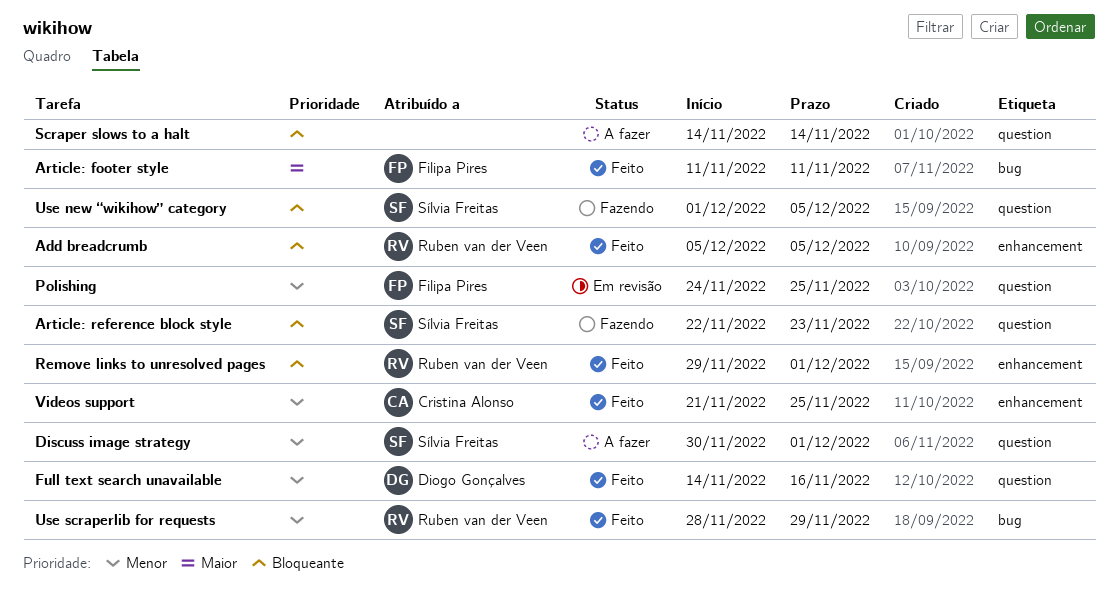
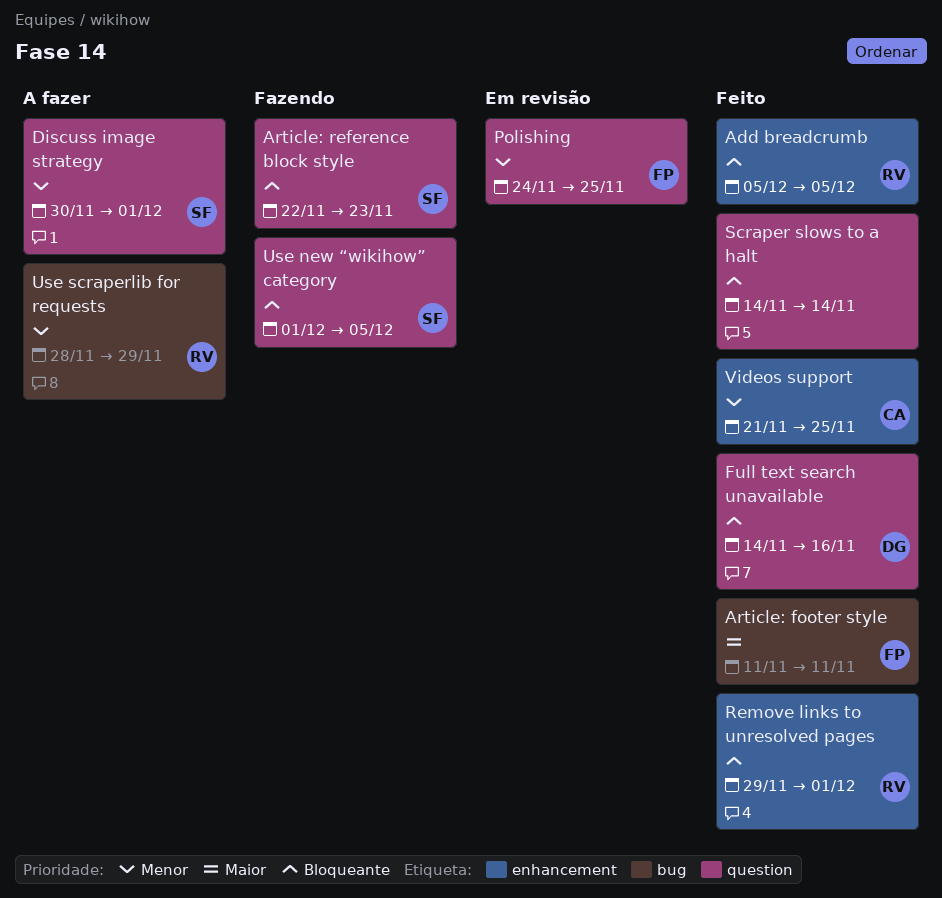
Full text search unavailable, priority: Menor -> Bloqueante
Scraper slows to a halt, status: A fazer -> Feito
Use scraperlib for requests, status: Feito -> A fazer

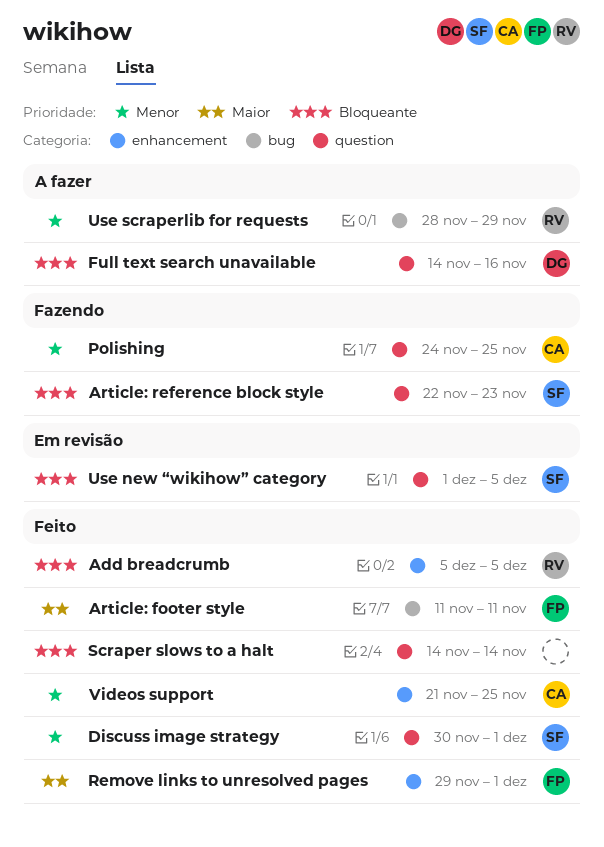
Discuss image strategy, status: A fazer -> Feito
Full text search unavailable, status: Feito -> A fazer
Polishing, status: Em revisão -> Fazendo
Polishing, owner: FP -> CA
Remove links to unresolved pages, owner: RV -> FP
Remove links to unresolved pages, priority: Bloqueante -> Maior
Use new “wikihow” category, status: Fazendo -> Em revisão

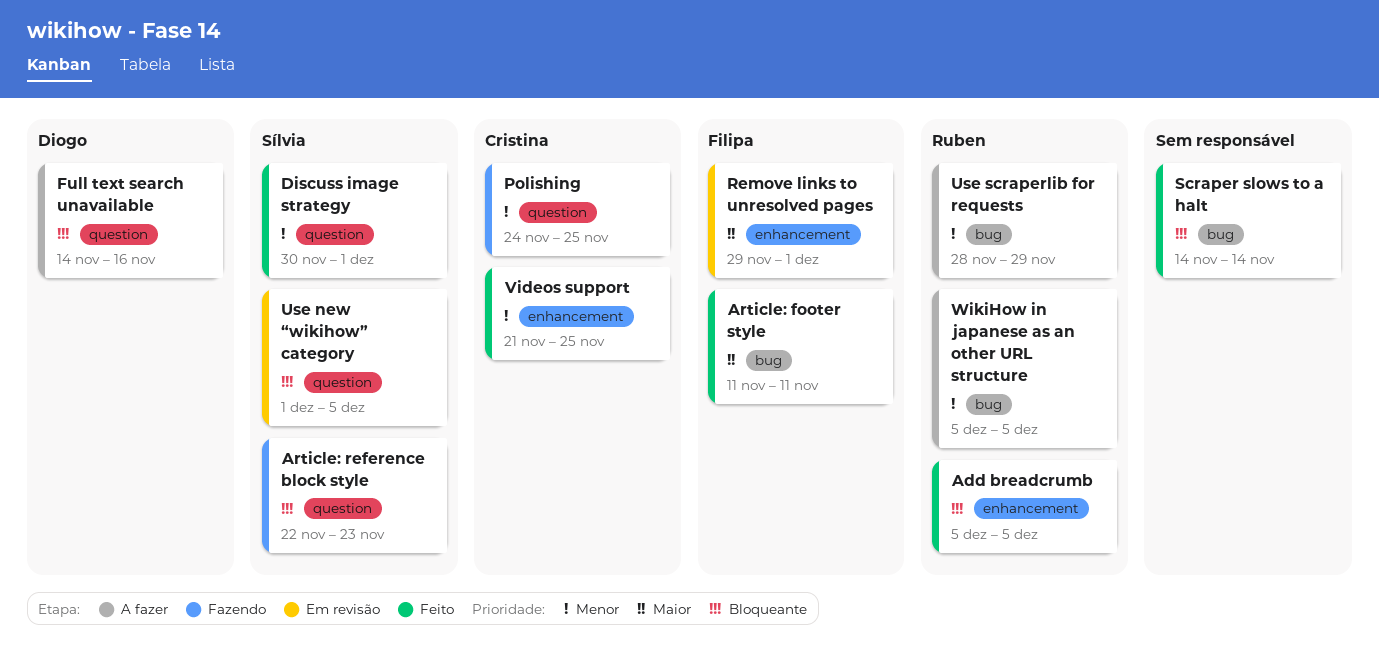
Remove links to unresolved pages, status: Feito -> Em revisão
Scraper slows to a halt, label: question -> bug
WikiHow in japanese as an other URL structure: none -> present

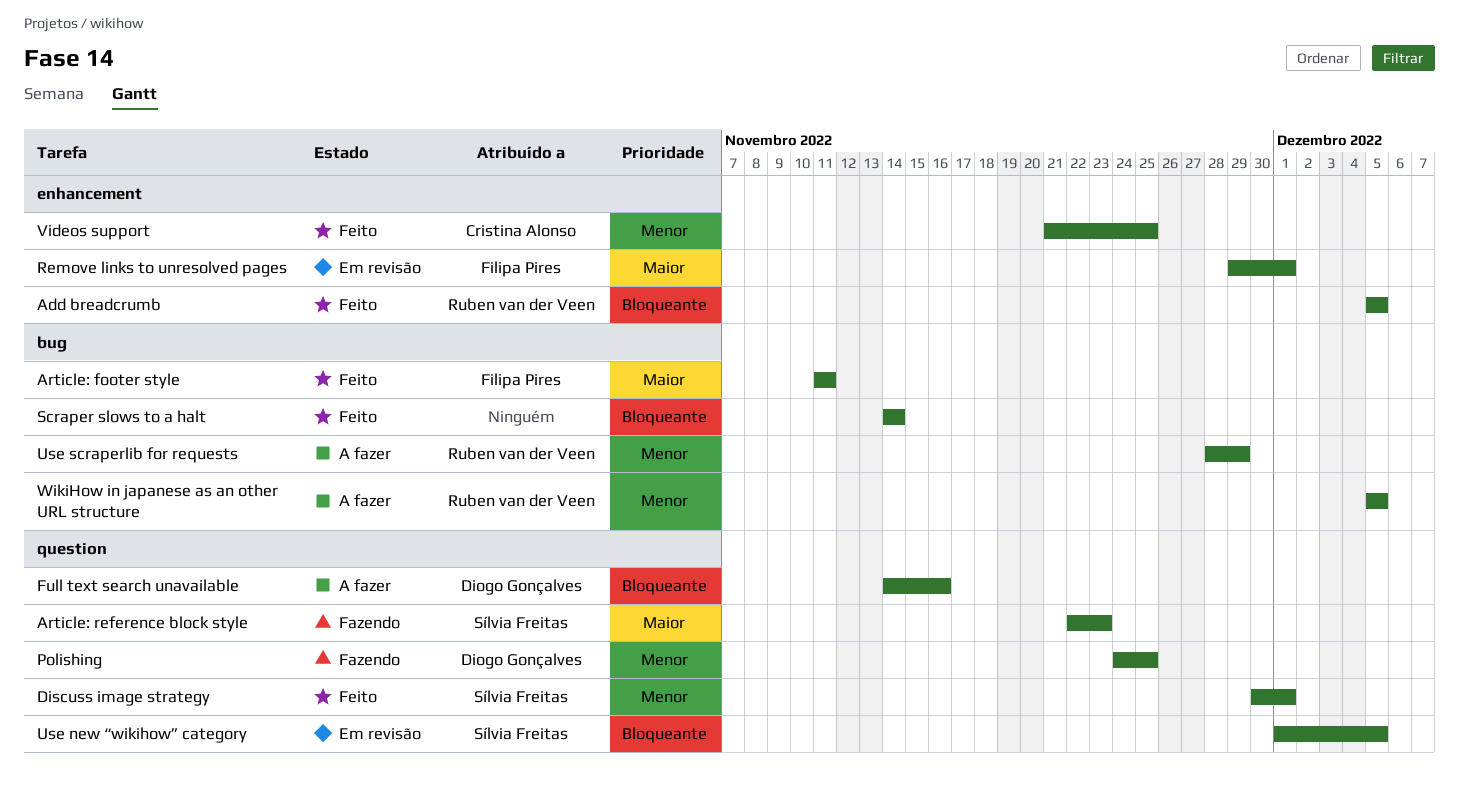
Article: reference block style, priority: Bloqueante -> Maior
Polishing, owner: Cristina Alonso -> Diogo Gonçalves

